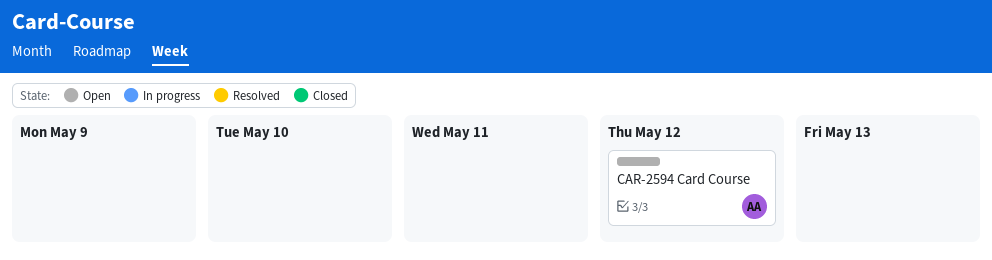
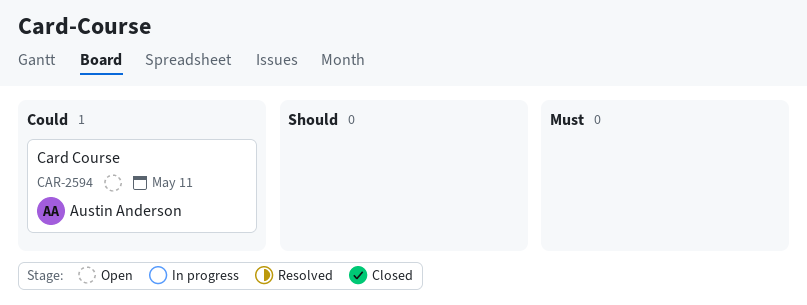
CAR-2594, due: May 12 -> May 11

